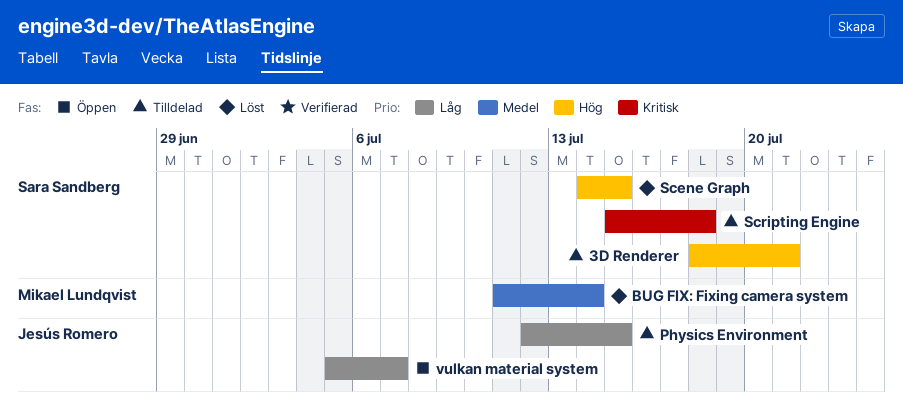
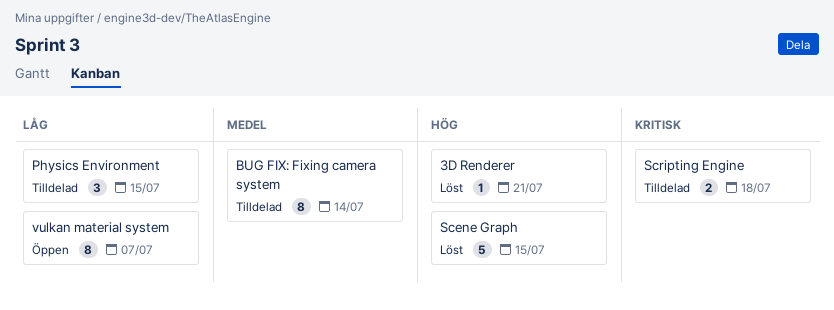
3D Renderer, status: Tilldelad -> Löst
BUG FIX: Fixing camera system, status: Löst -> Tilldelad

